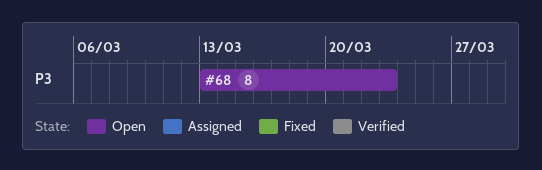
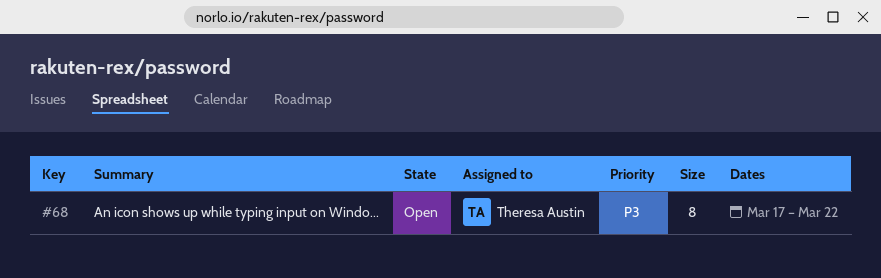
#68, start: Mar 13 -> Mar 17
#68, due: Mar 23 -> Mar 22

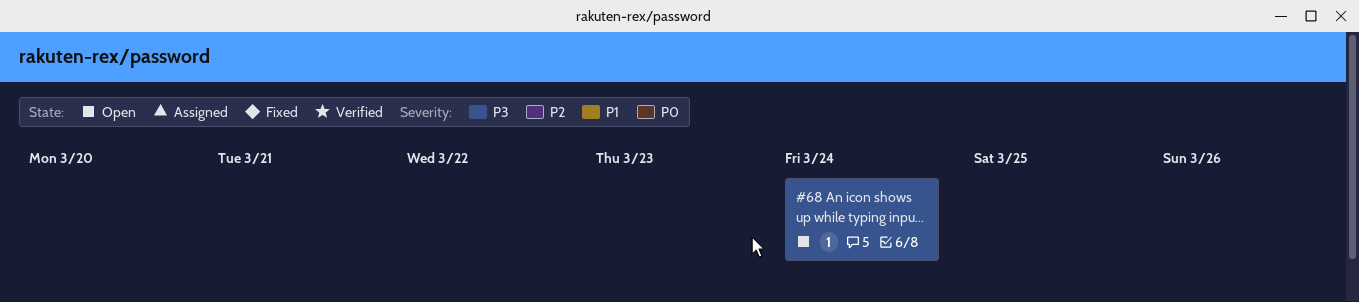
#68, estimate: 8 -> 1
#68, due: Mar 22 -> Mar 24

